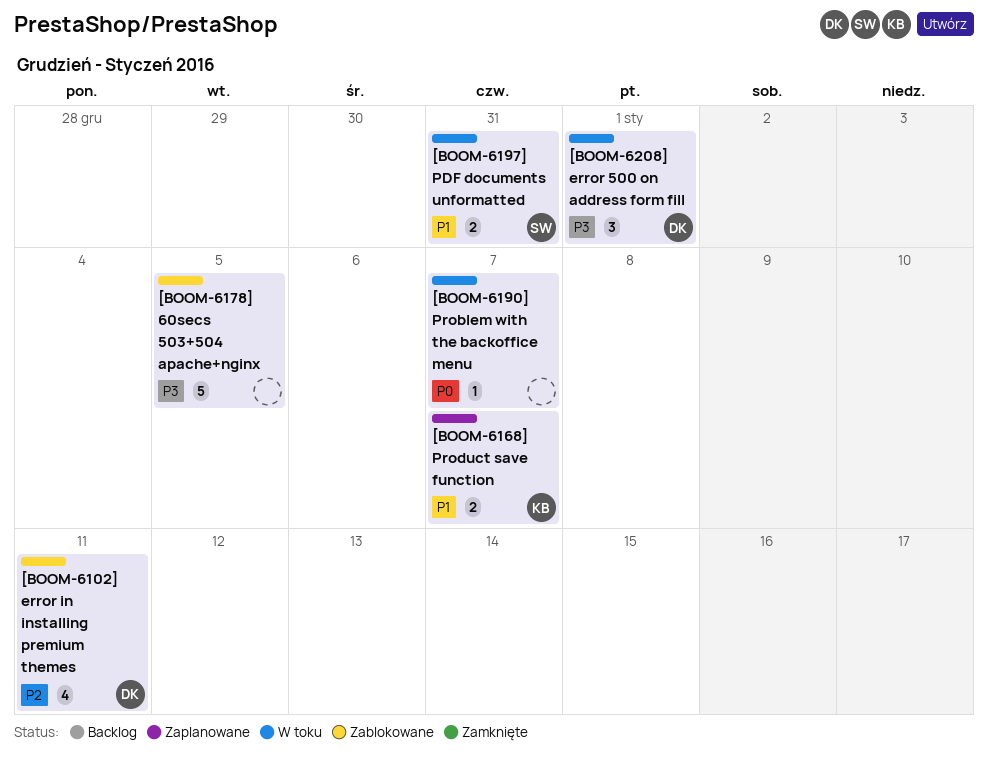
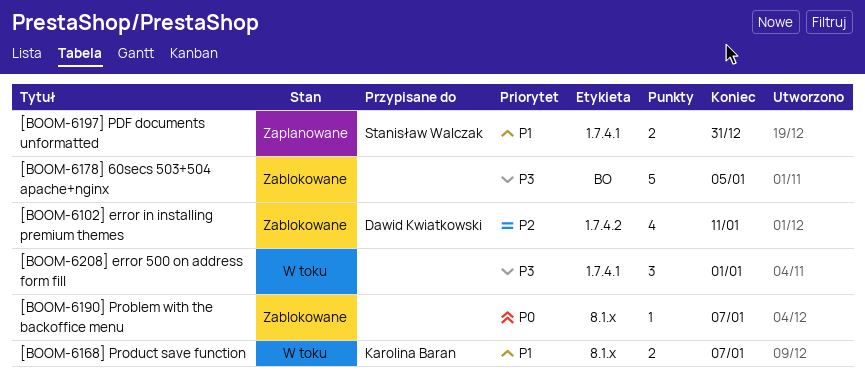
[BOOM-6168] Product save function, status: Zaplanowane -> W toku
[BOOM-6190] Problem with the backoffice menu, status: W toku -> Zablokowane
[BOOM-6197] PDF documents unformatted, status: W toku -> Zaplanowane
[BOOM-6208] error 500 on address form fill, owner: Dawid Kwiatkowski -> none

